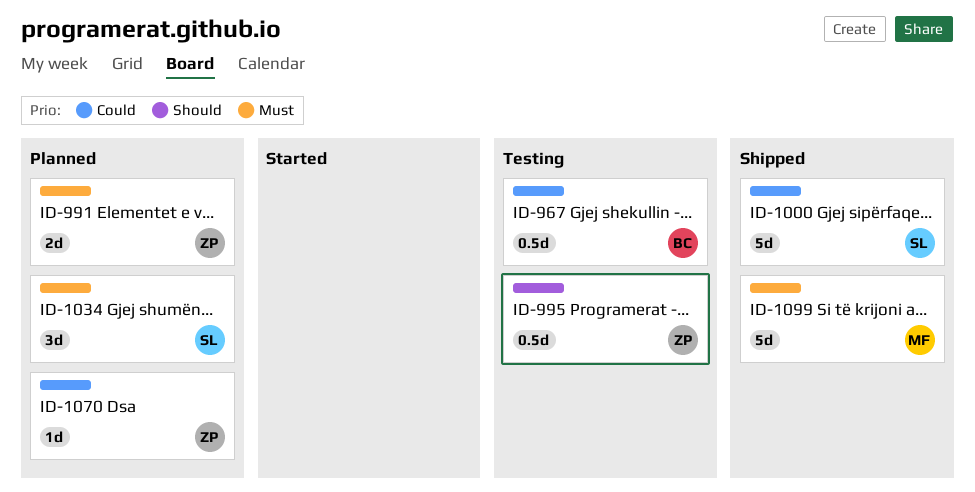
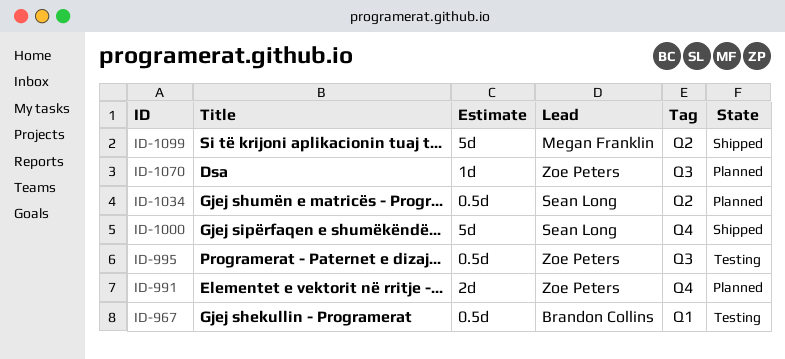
ID-1034, estimate: 3d -> 0.5d

